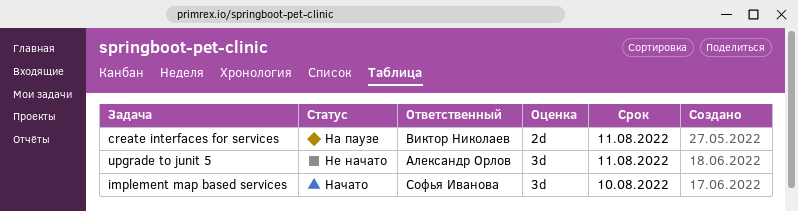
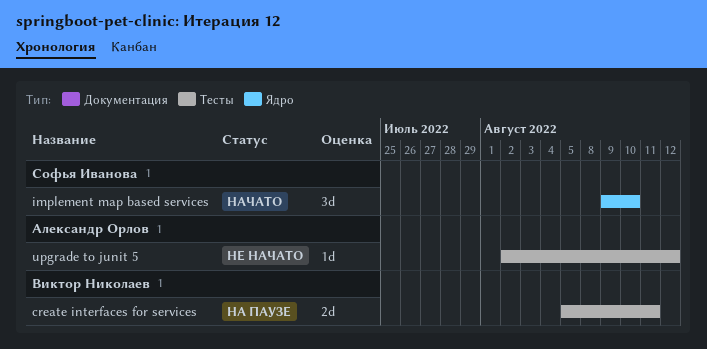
upgrade to junit 5, estimate: 3d -> 1d
upgrade to junit 5, due: Aug 11 -> Aug 12

